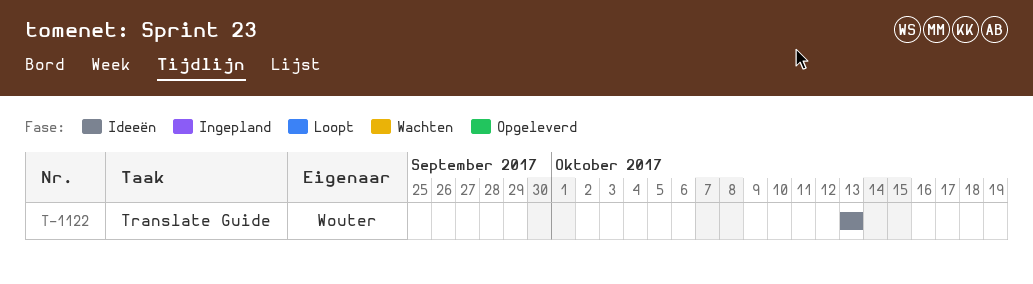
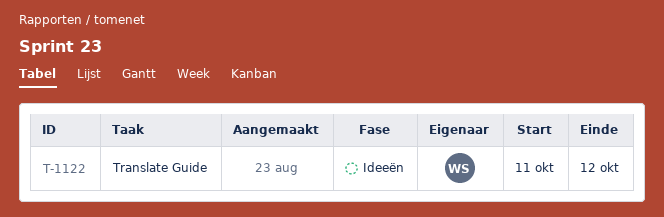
T-1122, start: Oct 13 -> Oct 11
T-1122, due: Oct 13 -> Oct 12

